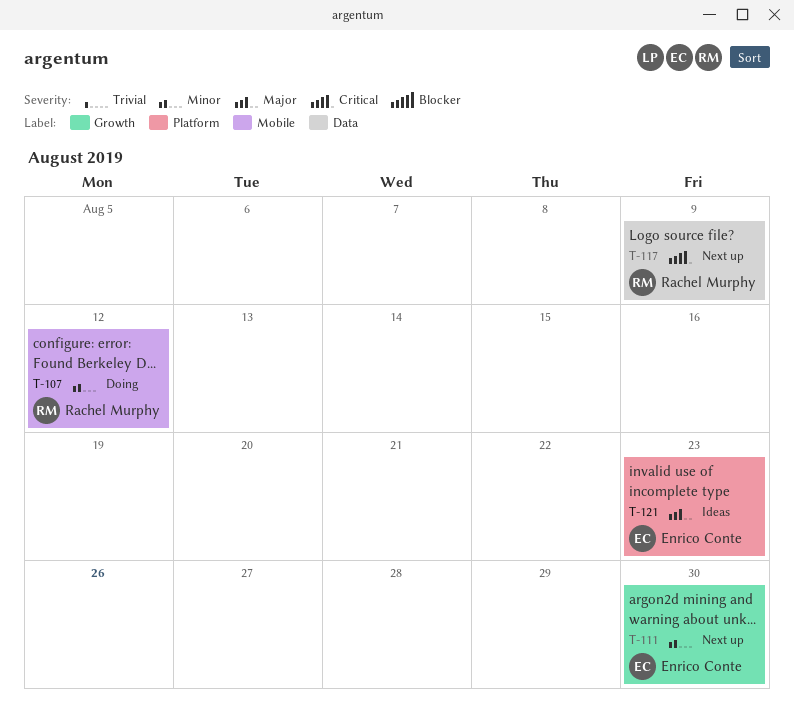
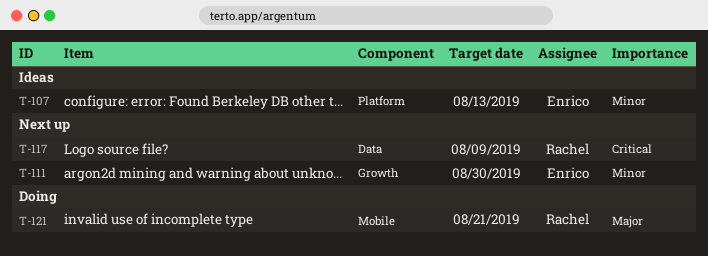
T-107, status: Doing -> Ideas
T-107, owner: Rachel Murphy -> Enrico Conte
T-107, label: Mobile -> Platform
T-107, due: Aug 12 -> Aug 13
T-121, status: Ideas -> Doing
T-121, owner: Enrico Conte -> Rachel Murphy
T-121, label: Platform -> Mobile
T-121, due: Aug 23 -> Aug 21

